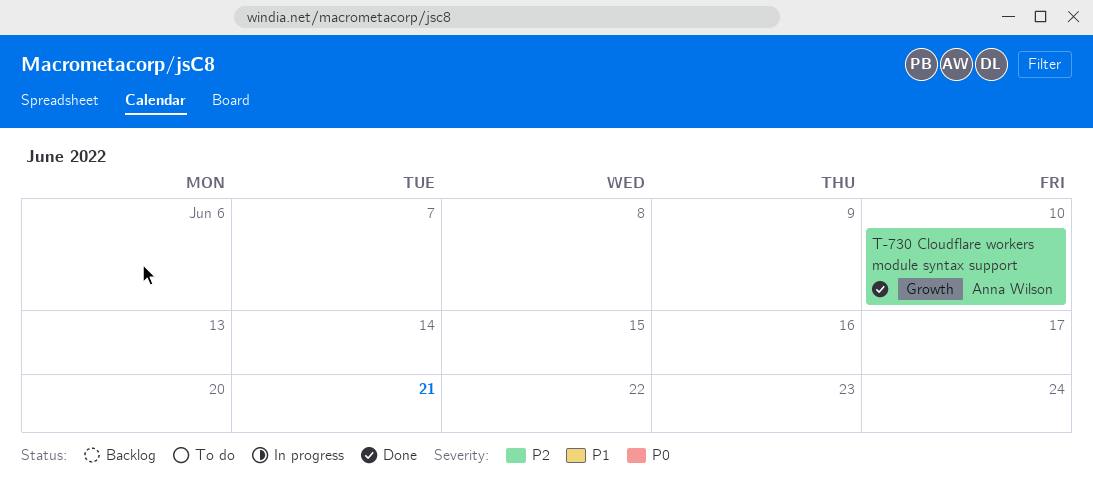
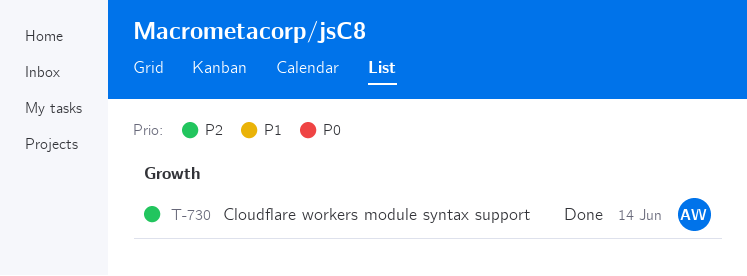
T-730, due: Jun 10 -> Jun 14

